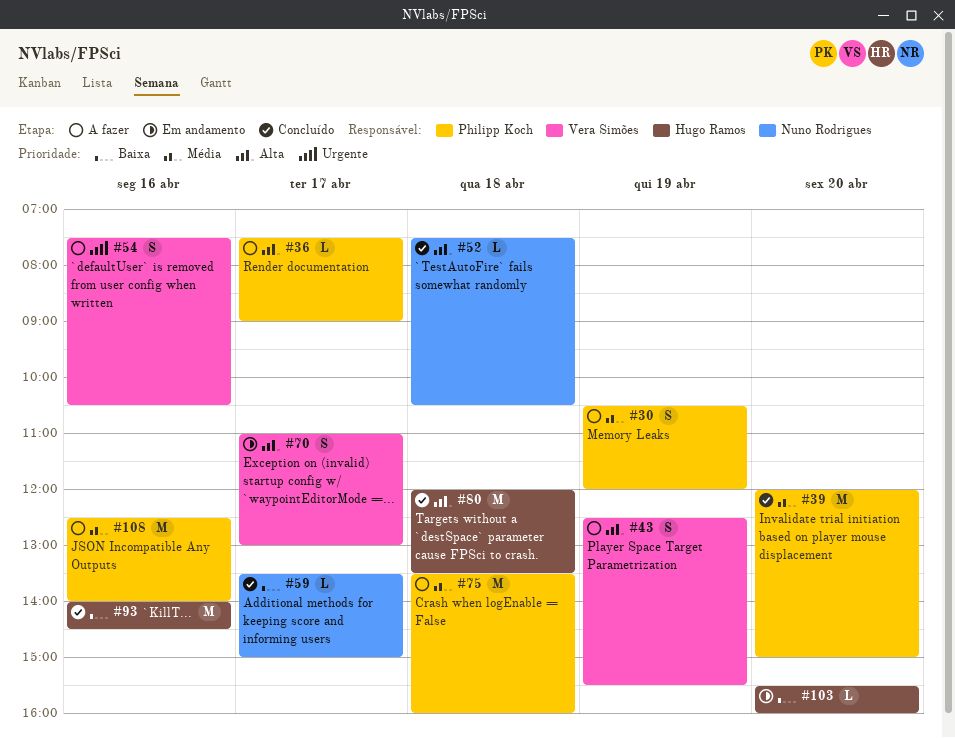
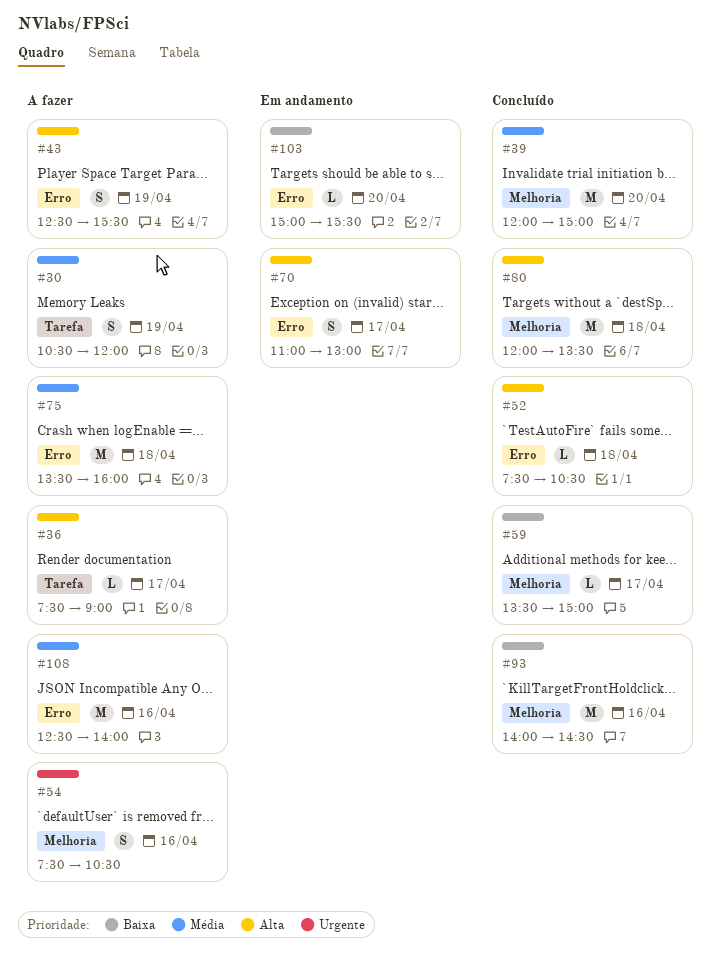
#103, begins: 15:30 -> 15:00
#103, ends: 16:00 -> 15:30

